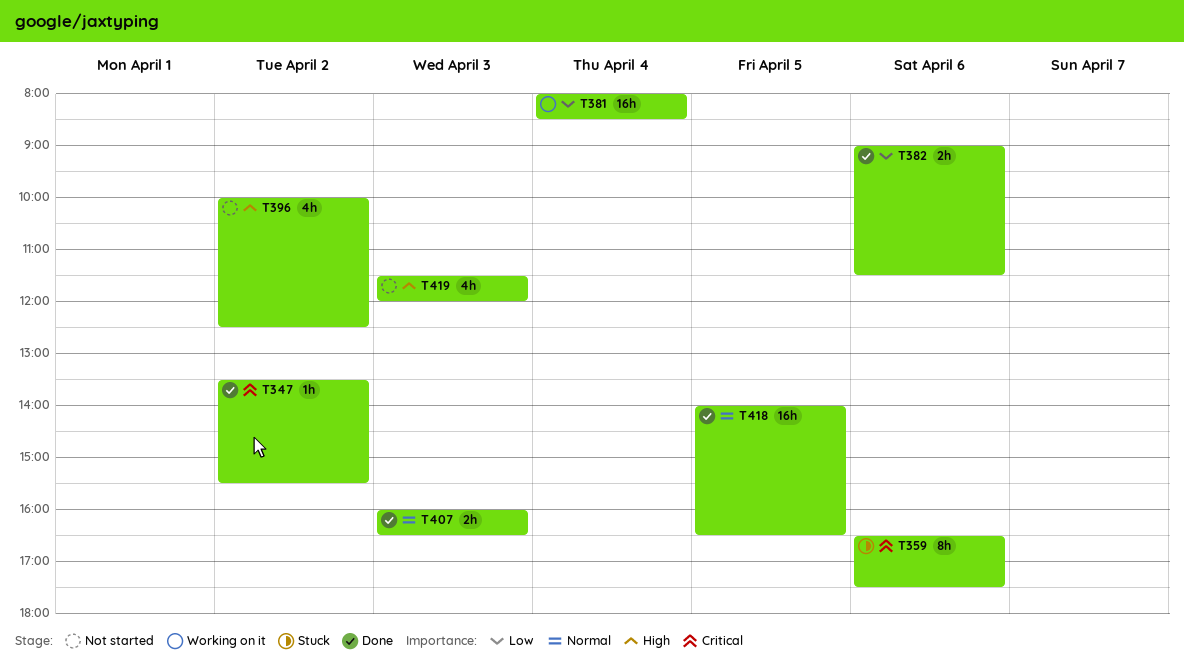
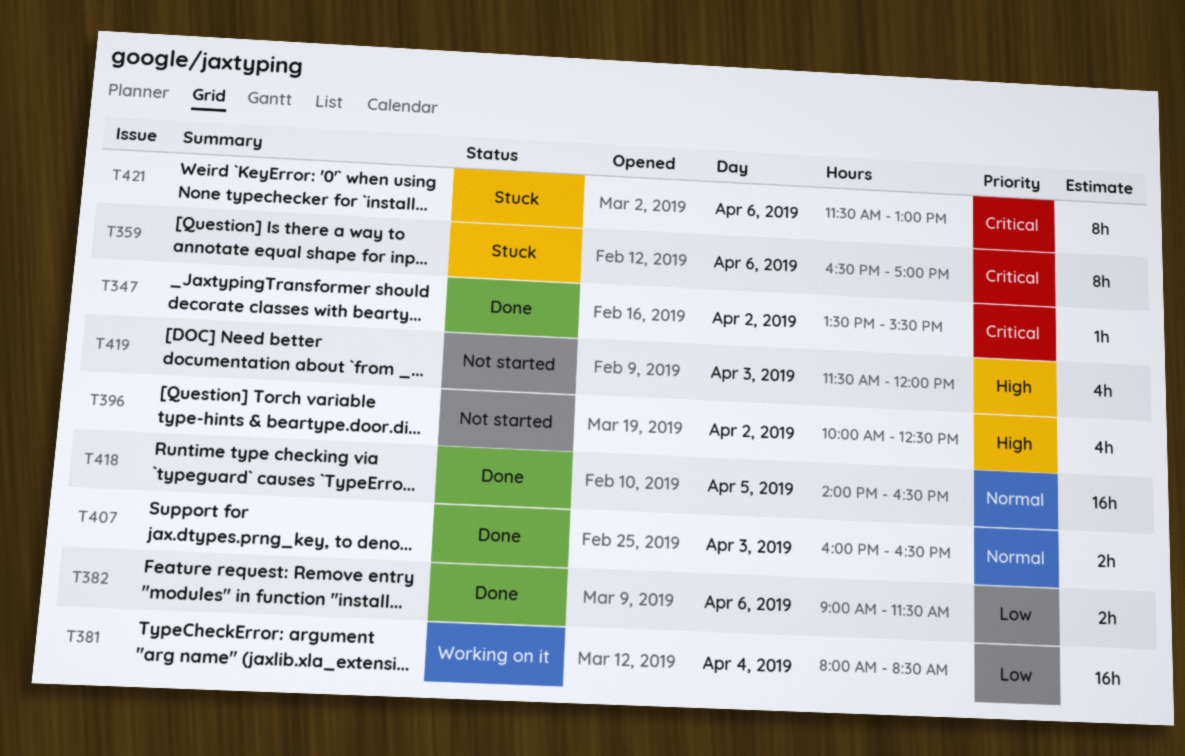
T359, ends: 17:30 -> 17:00
T421: none -> present

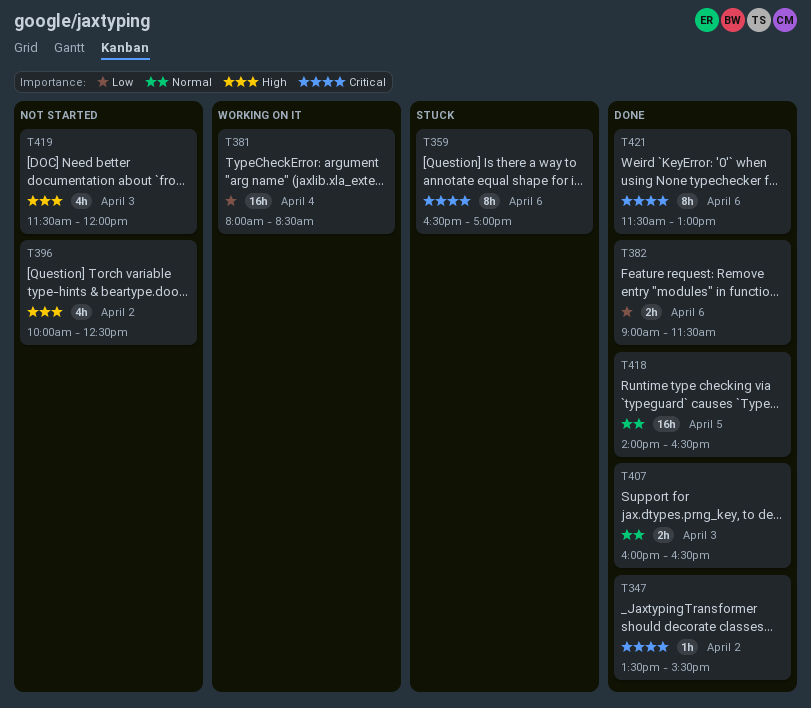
T421, status: Stuck -> Done

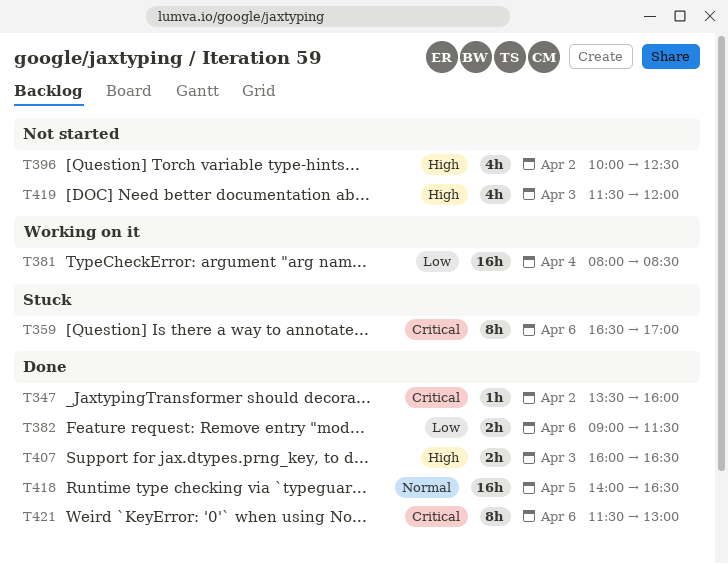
T347, ends: 15:30 -> 16:00
T407, priority: Normal -> High

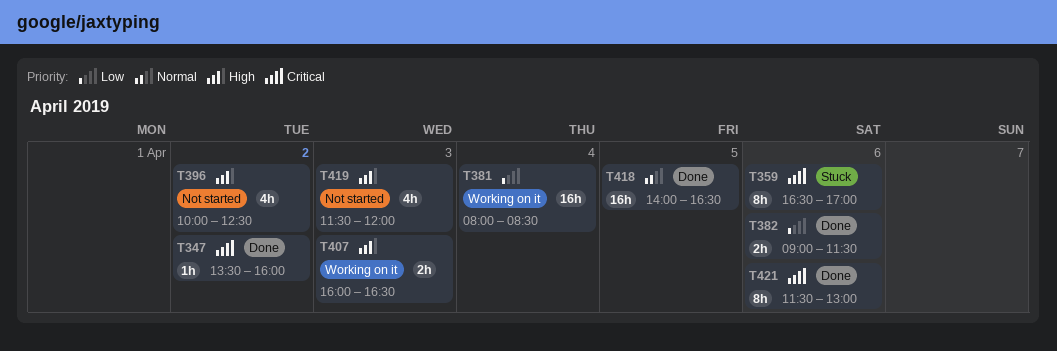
T407, status: Done -> Working on it

